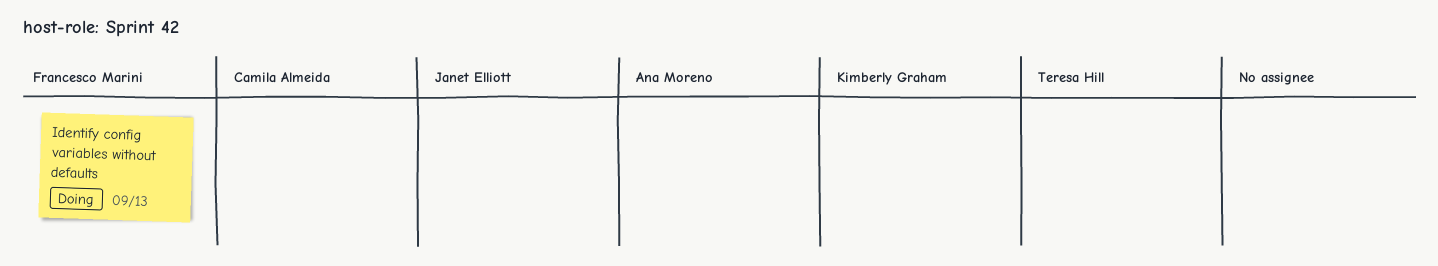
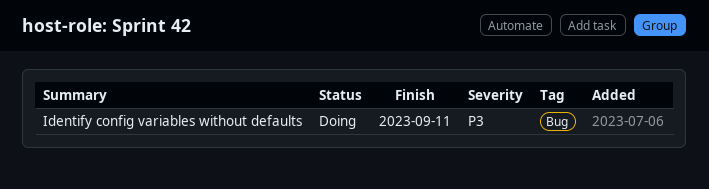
Identify config variables without defaults, due: Sep 13 -> Sep 11

